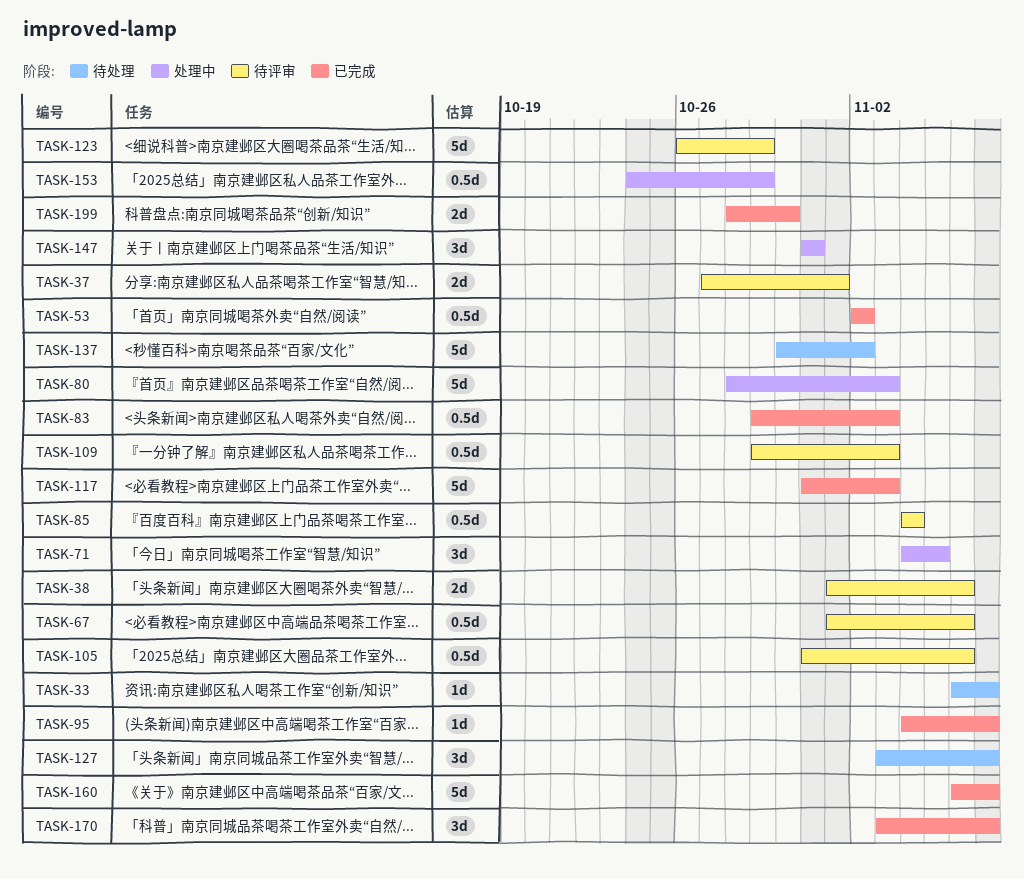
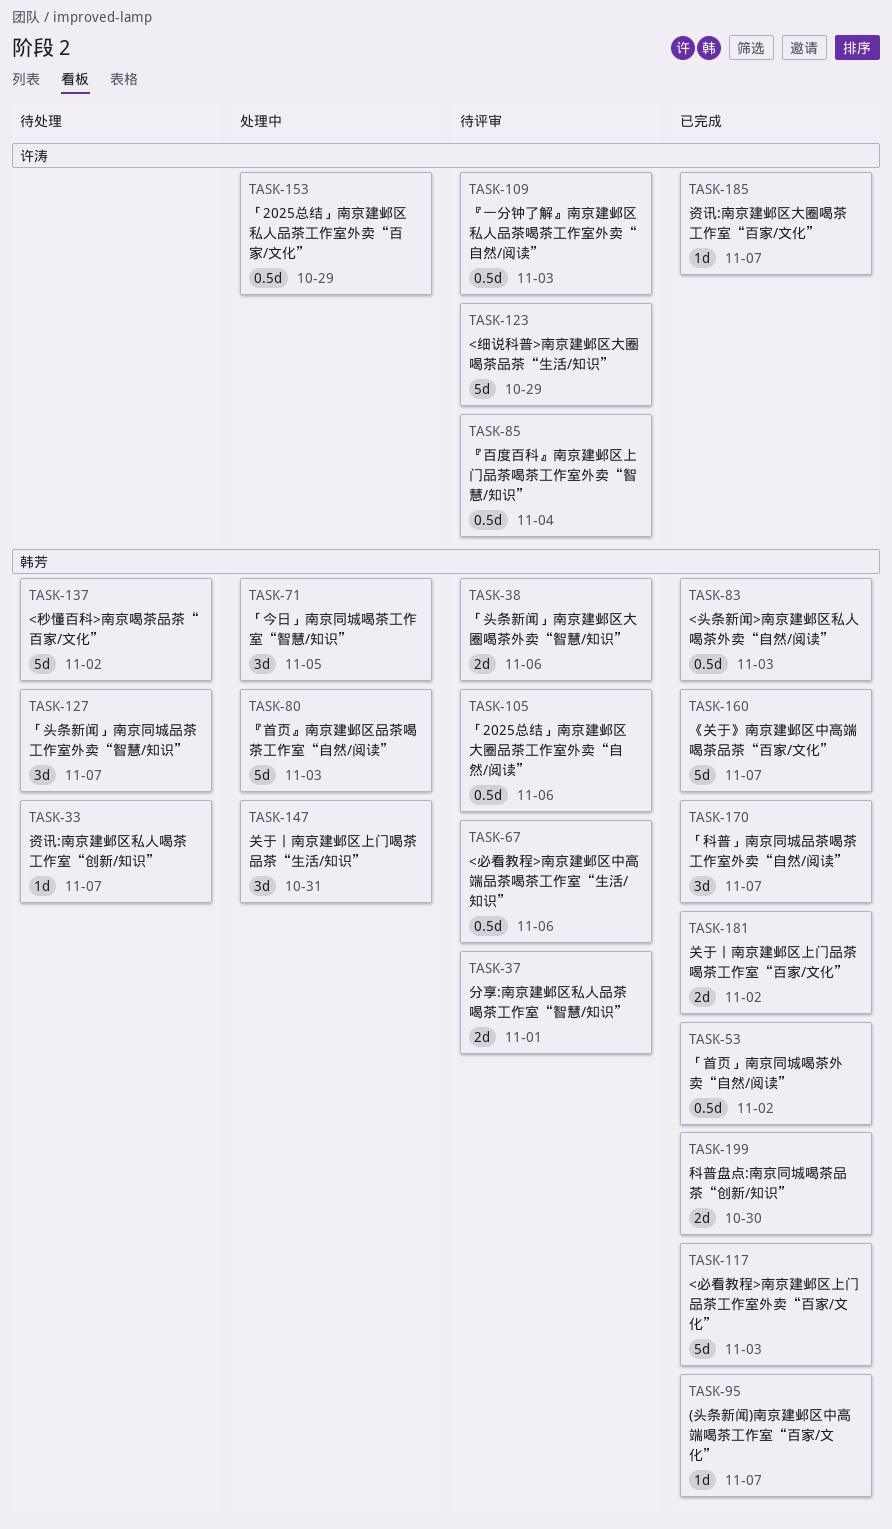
TASK-181: none -> present
TASK-185: none -> present

